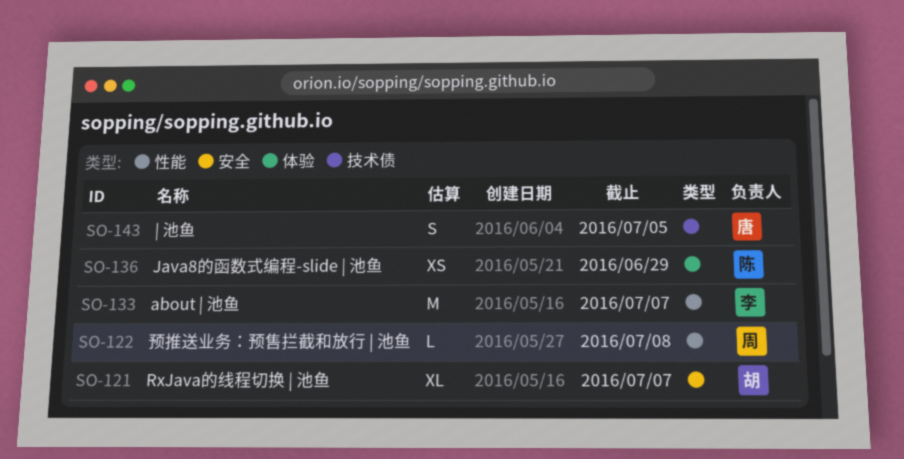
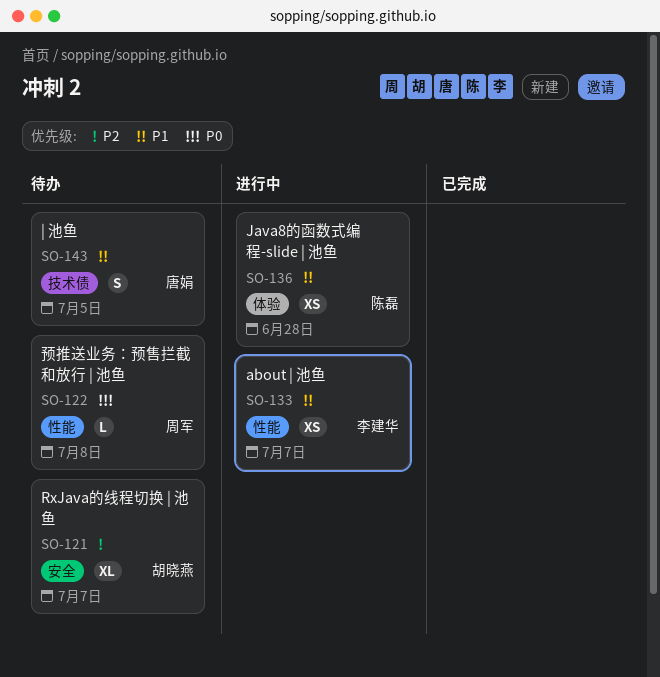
SO-133, estimate: M -> XS
SO-136, due: Jun 29 -> Jun 28

